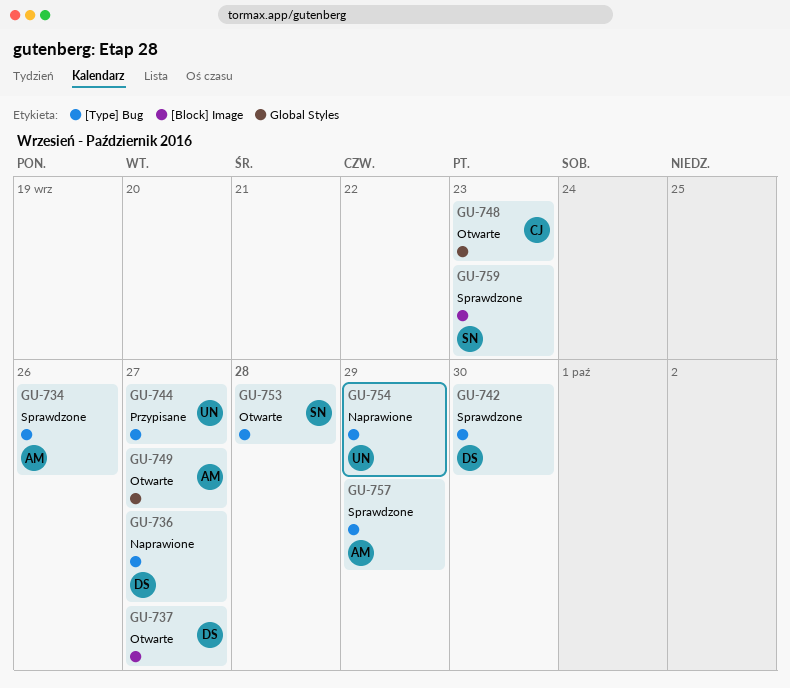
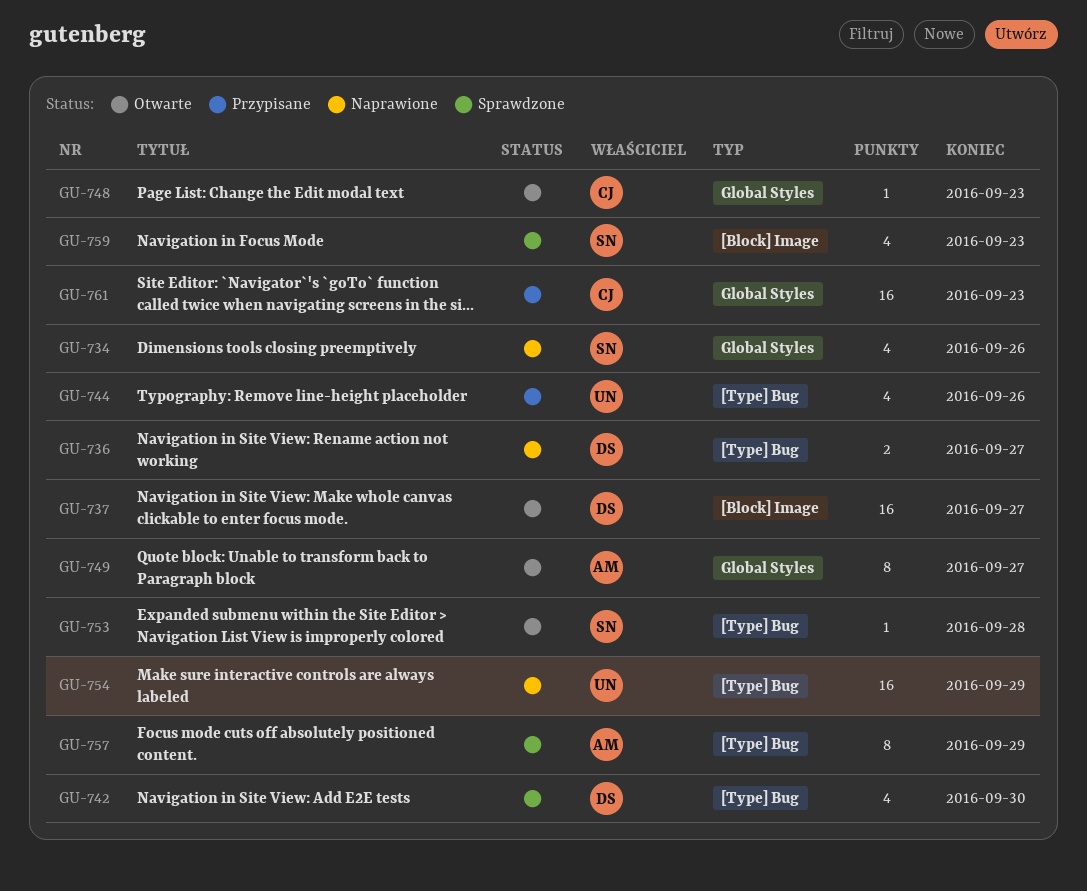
GU-734, status: Sprawdzone -> Naprawione
GU-734, owner: AM -> SN
GU-734, label: [Type] Bug -> Global Styles
GU-744, due: Sep 27 -> Sep 26
GU-761: none -> present

